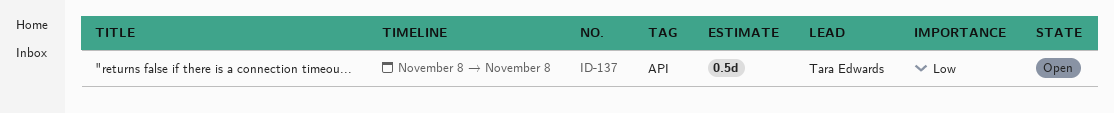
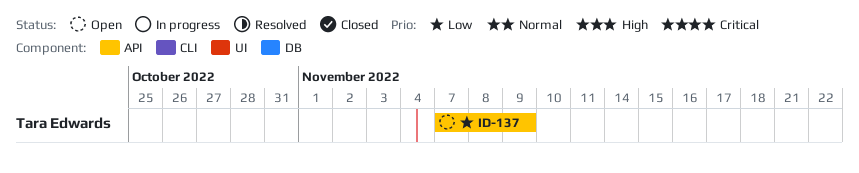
ID-137, start: Nov 8 -> Nov 7
ID-137, due: Nov 8 -> Nov 9

